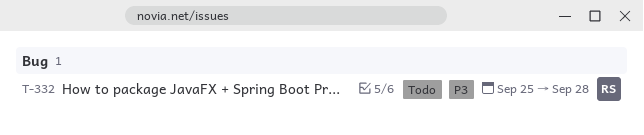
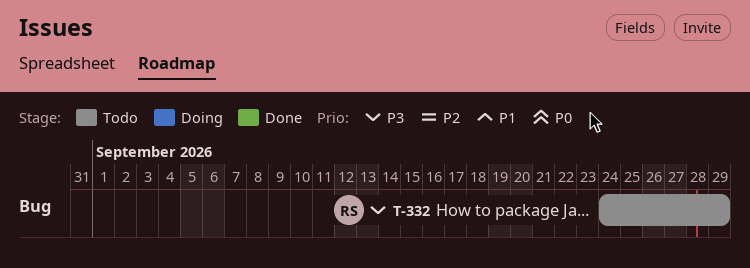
T-332, start: Sep 25 -> Sep 24
T-332, due: Sep 28 -> Sep 29

